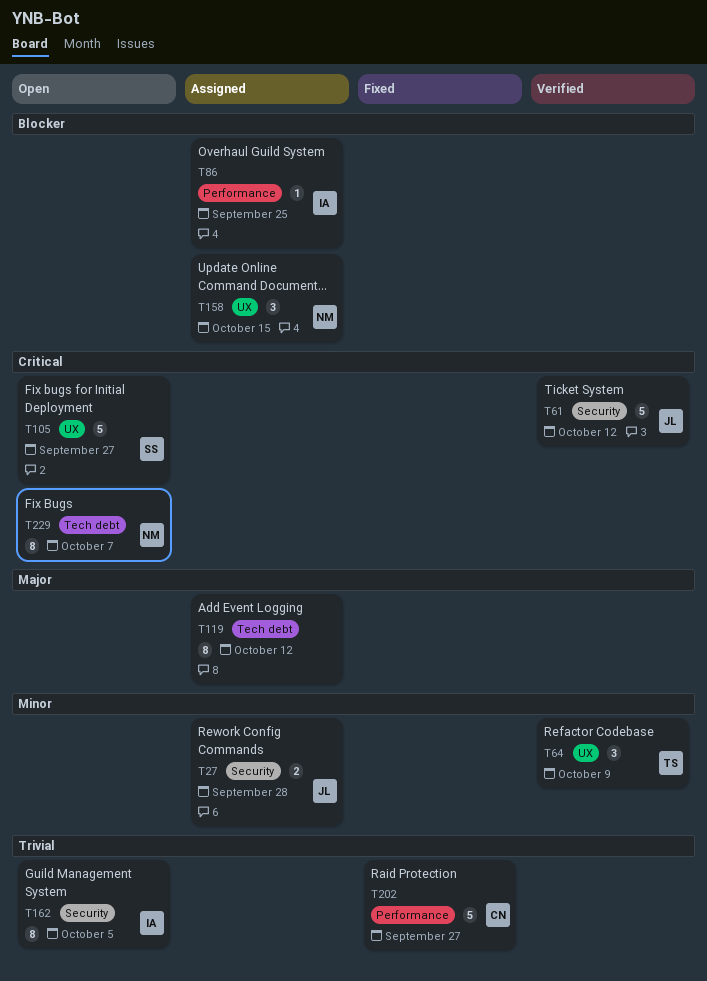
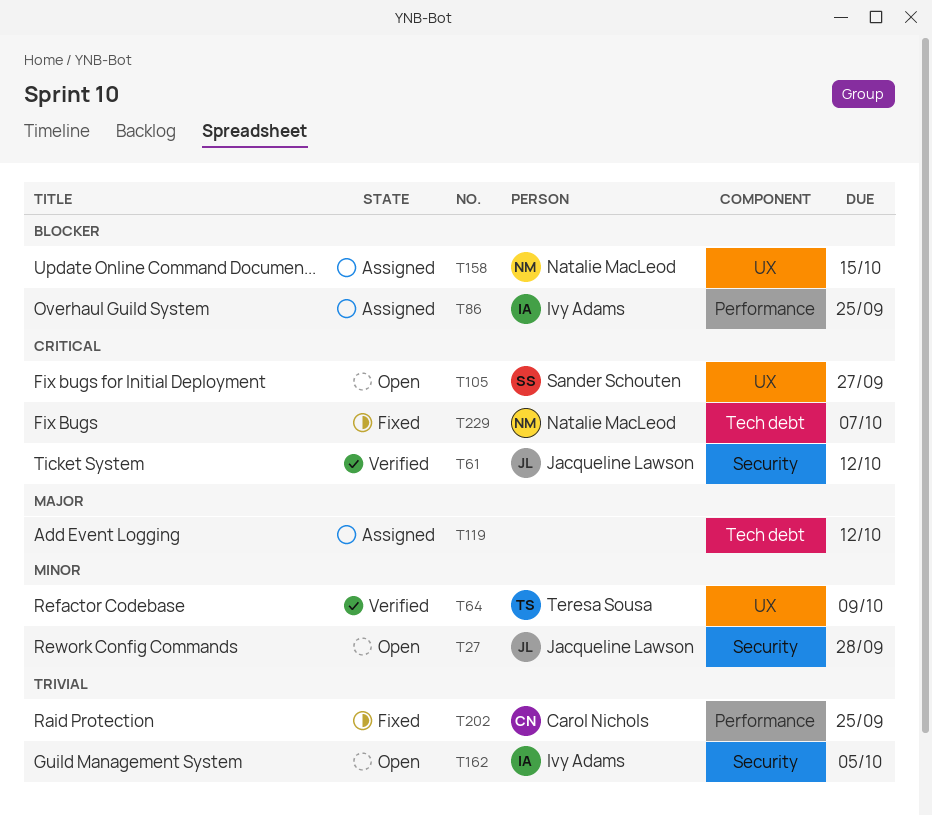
T27, status: Assigned -> Open
T202, due: Sep 27 -> Sep 25
T229, status: Open -> Fixed

